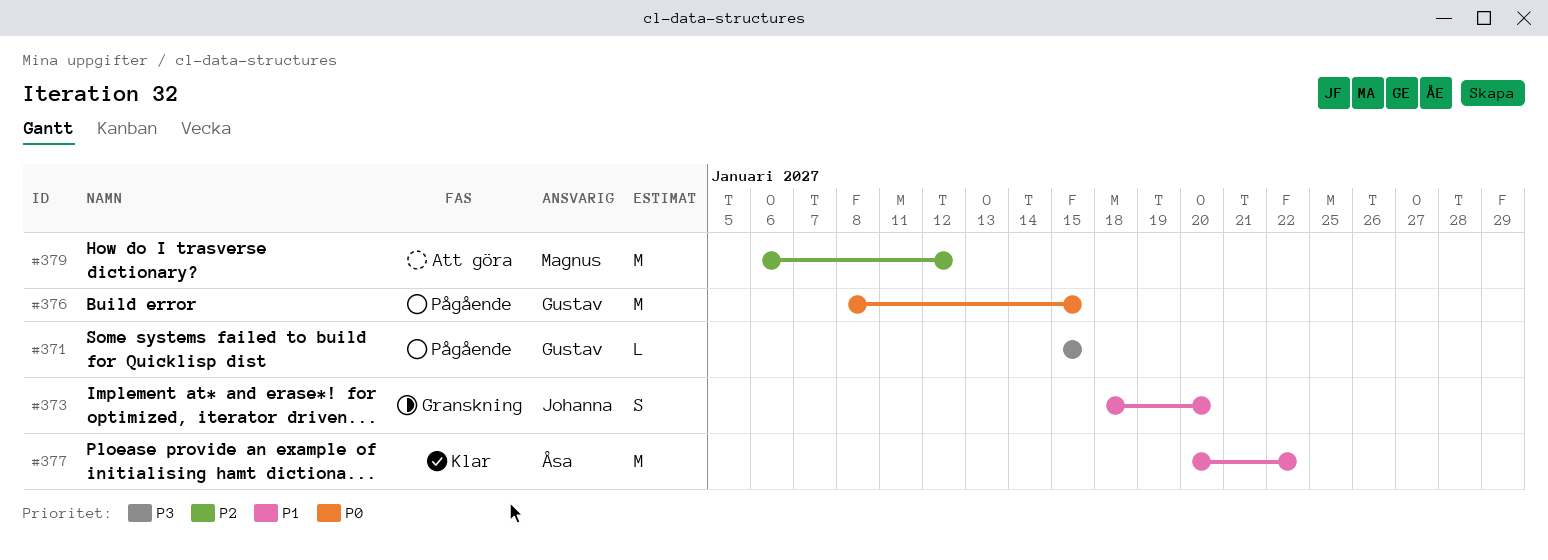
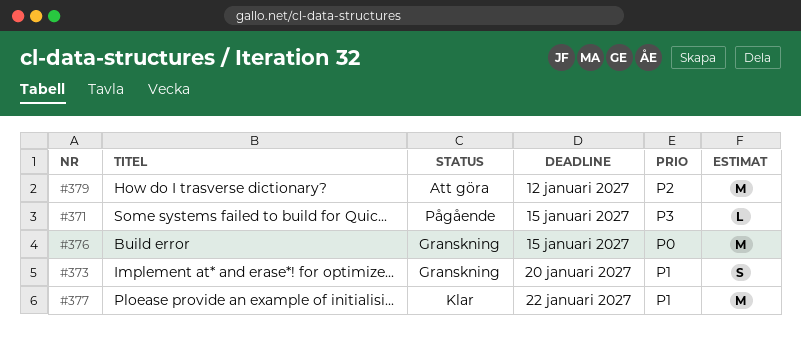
#376, status: Pågående -> Granskning

